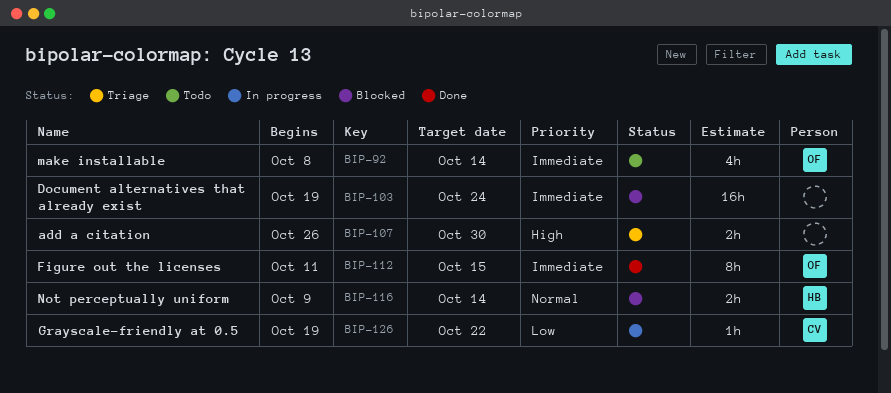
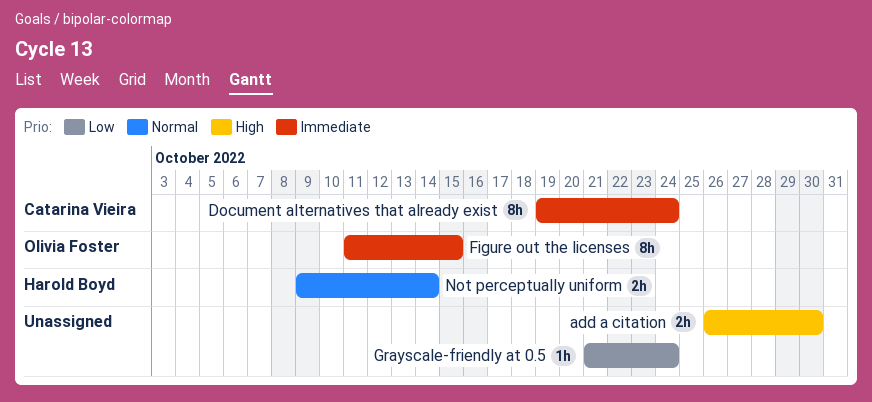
Document alternatives that already exist, owner: none -> Catarina Vieira
Document alternatives that already exist, estimate: 16h -> 8h
Grayscale-friendly at 0.5, owner: Catarina Vieira -> none
Grayscale-friendly at 0.5, start: Oct 19 -> Oct 21
Grayscale-friendly at 0.5, due: Oct 22 -> Oct 24
make installable: present -> none

